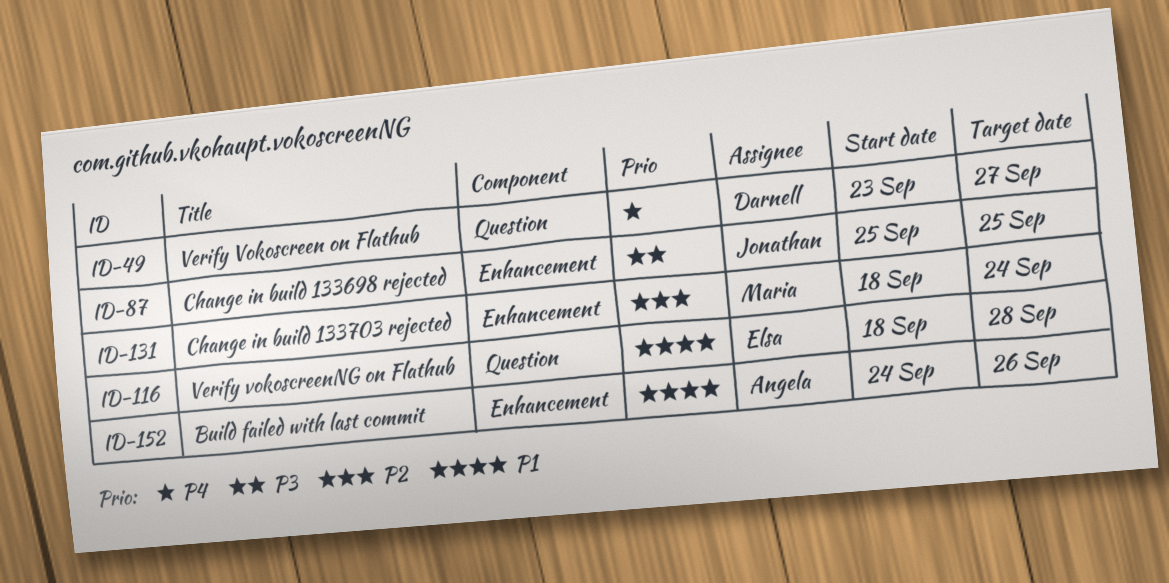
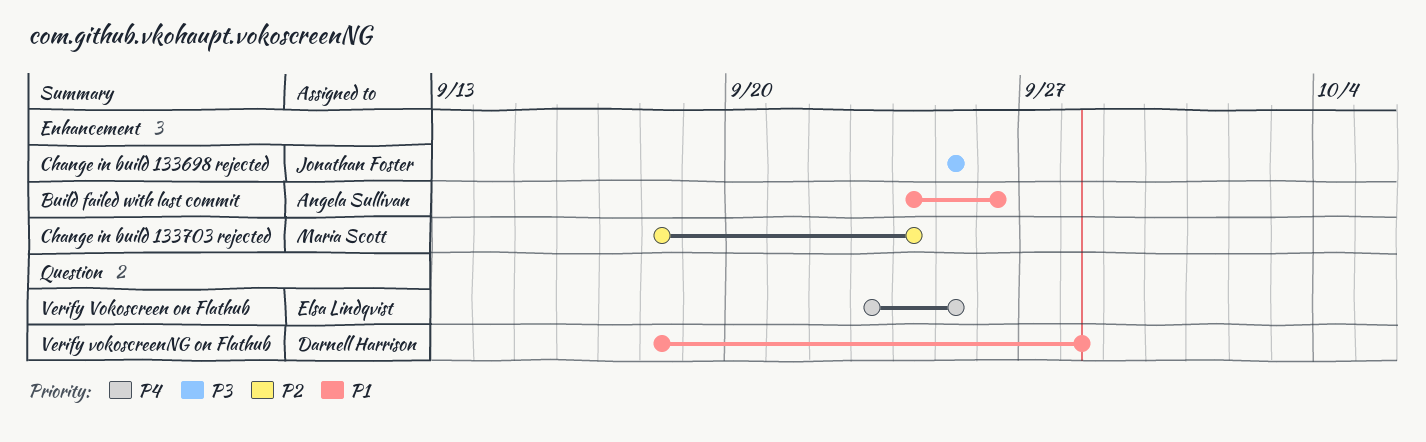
Verify Vokoscreen on Flathub, owner: Darnell Harrison -> Elsa Lindqvist
Verify Vokoscreen on Flathub, due: Sep 27 -> Sep 25
Verify vokoscreenNG on Flathub, owner: Elsa Lindqvist -> Darnell Harrison

